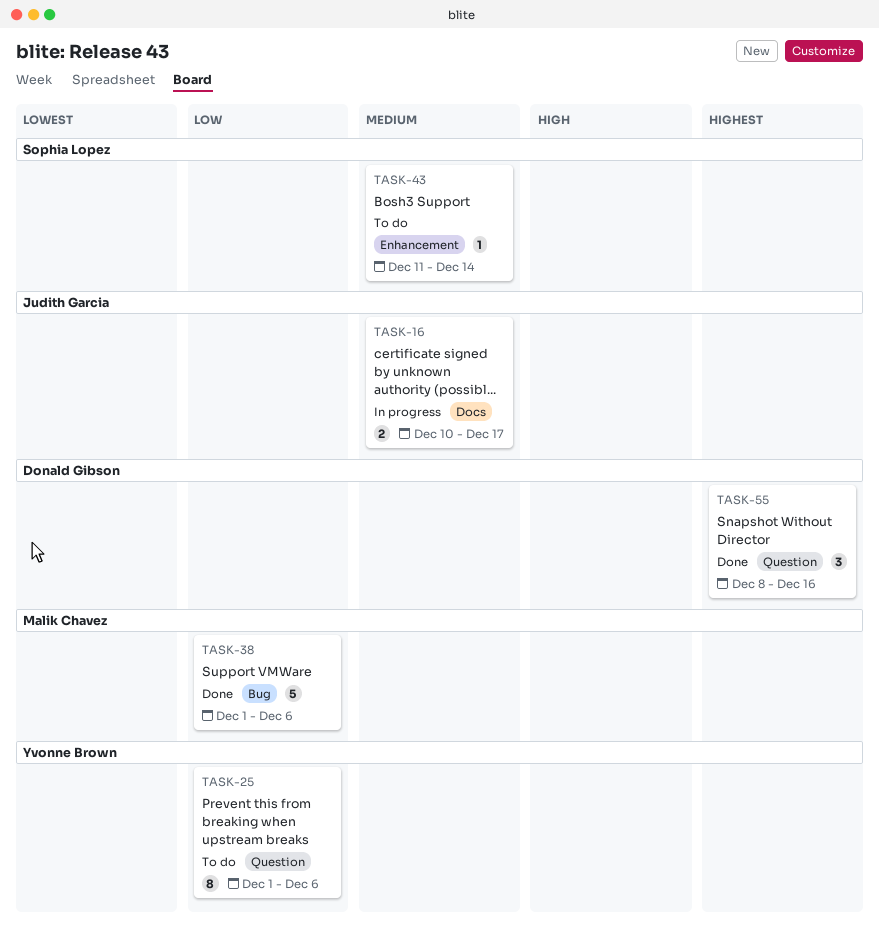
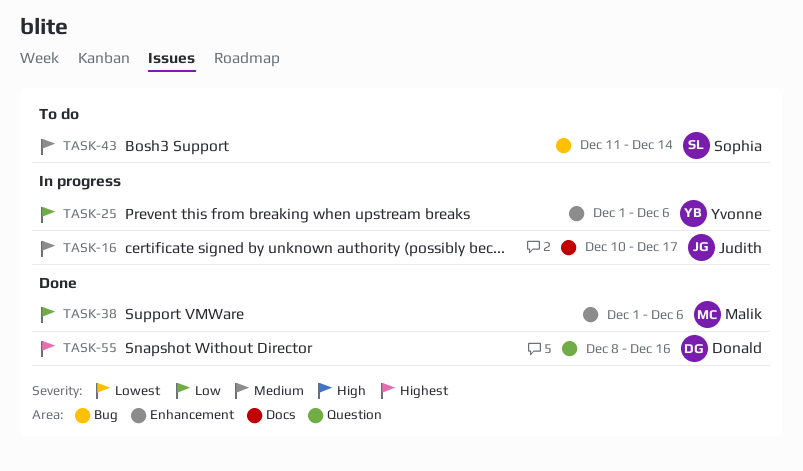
TASK-25, status: To do -> In progress
TASK-25, label: Question -> Enhancement
TASK-38, label: Bug -> Enhancement
TASK-43, label: Enhancement -> Bug

